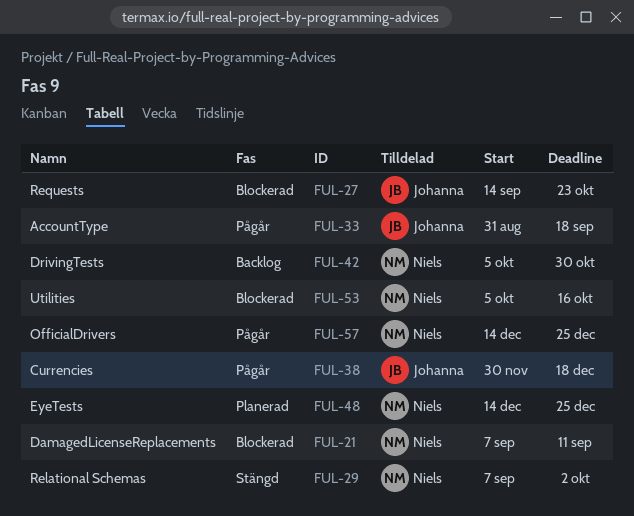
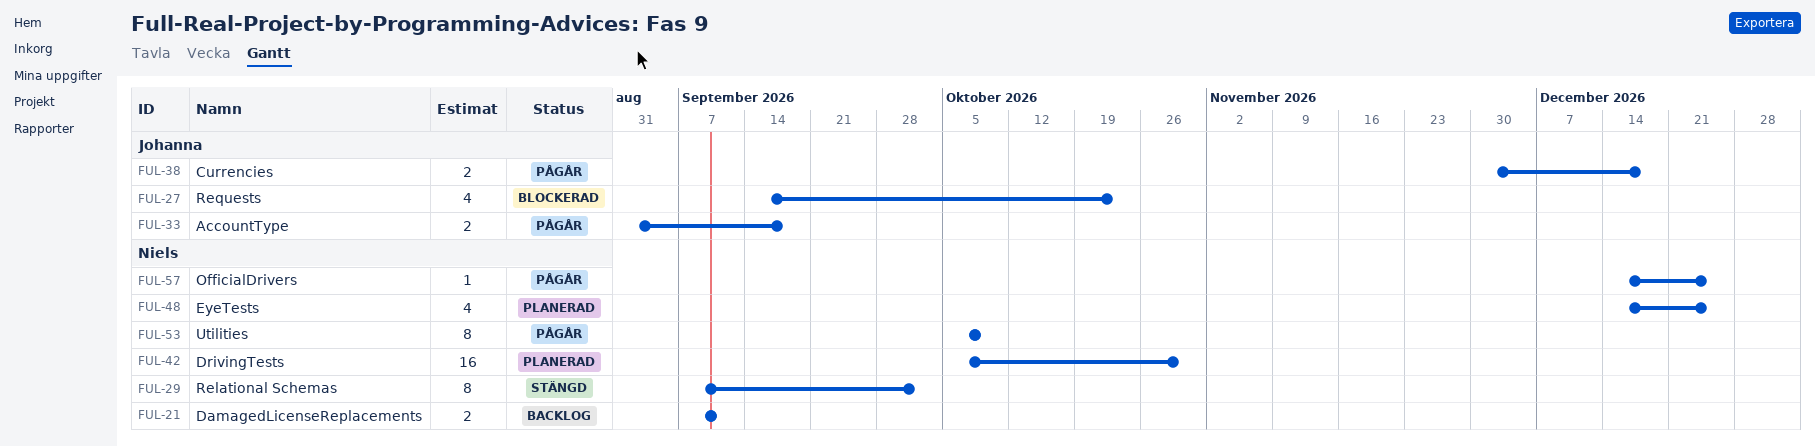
FUL-21, status: Blockerad -> Backlog
FUL-42, status: Backlog -> Planerad
FUL-53, status: Blockerad -> Pågår
FUL-53, due: Oct 16 -> Oct 9

